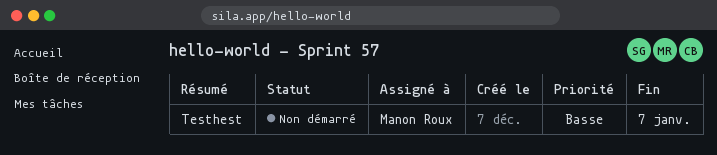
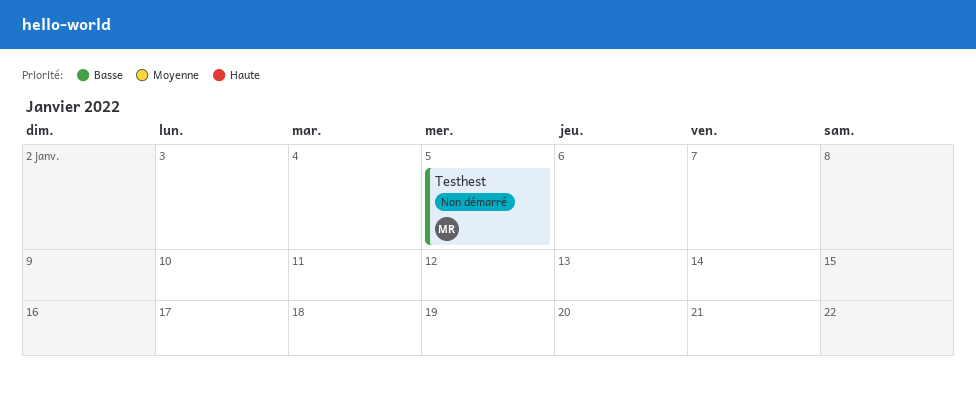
Testhest, due: Jan 7 -> Jan 5

